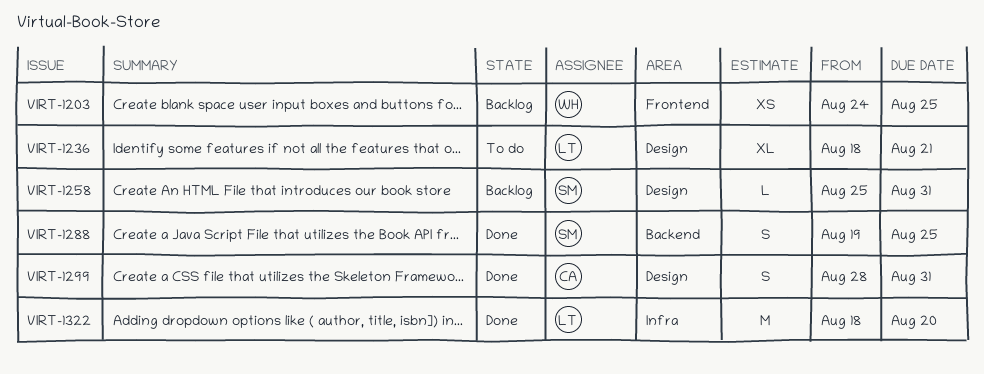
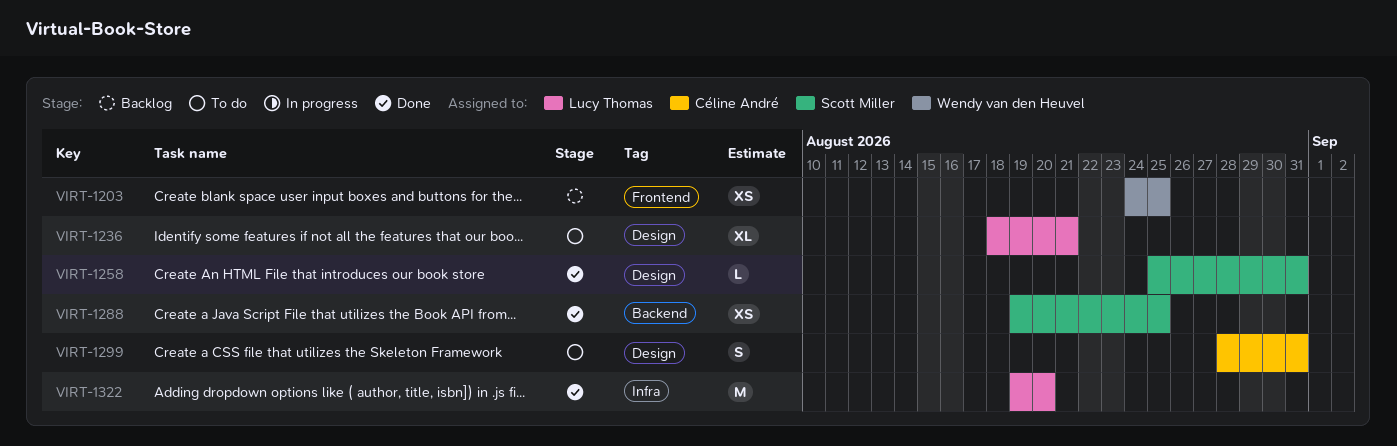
VIRT-1258, status: Backlog -> Done
VIRT-1288, estimate: S -> XS
VIRT-1299, status: Done -> To do
VIRT-1322, start: Aug 18 -> Aug 19

